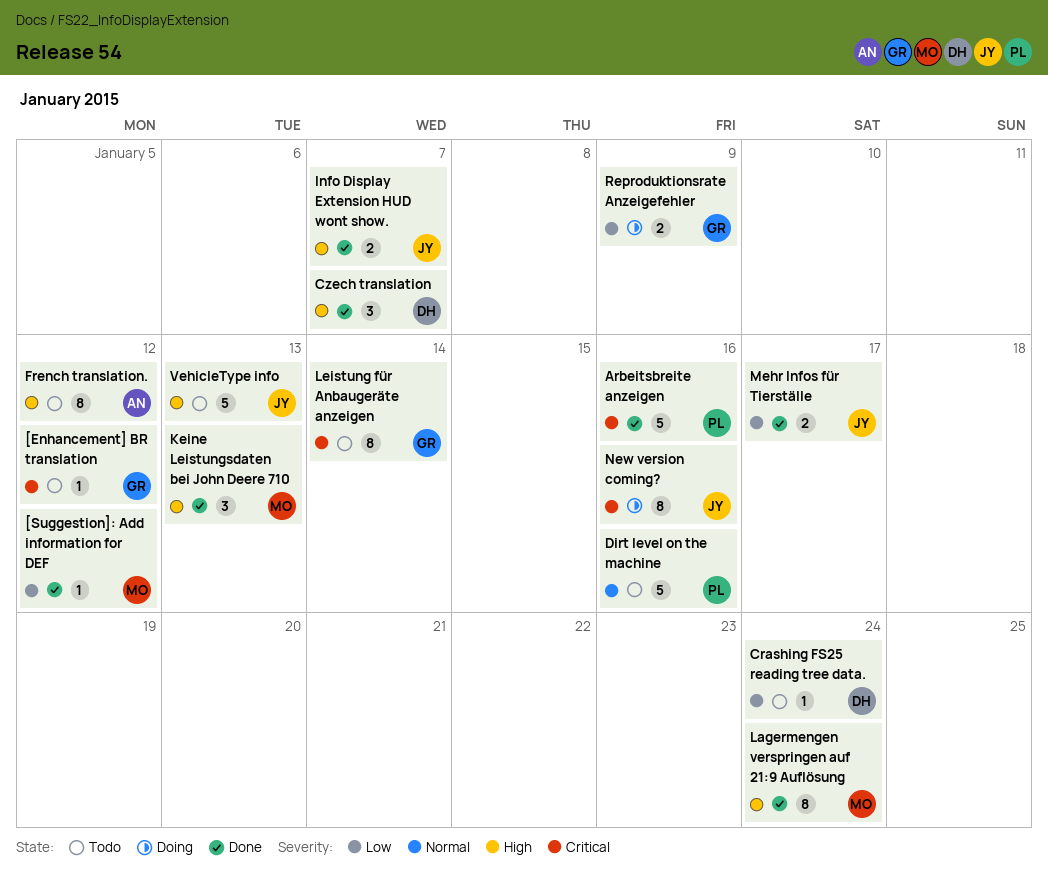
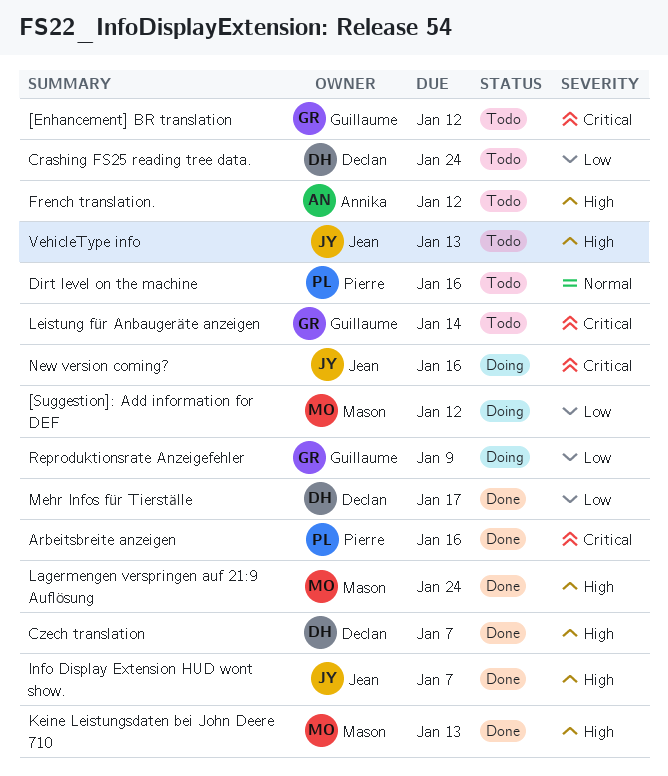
[Suggestion]: Add information for DEF, status: Done -> Doing
Mehr Infos für Tierställe, owner: Jean -> Declan

